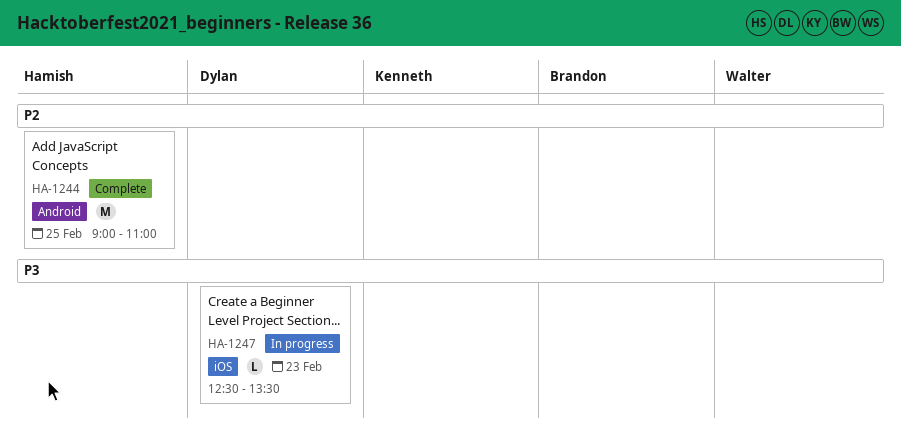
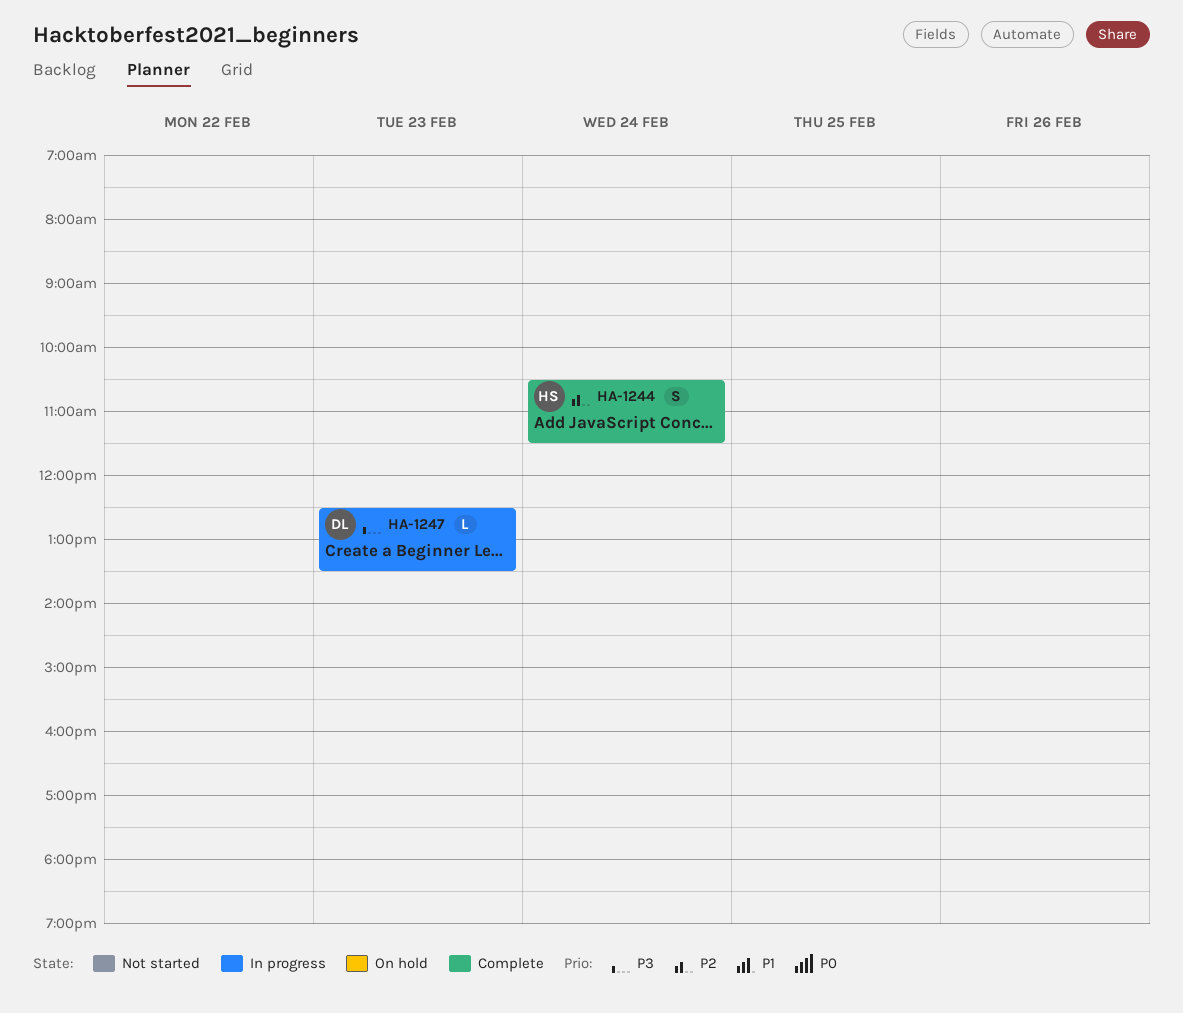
HA-1244, estimate: M -> S
HA-1244, day: Feb 25 -> Feb 24
HA-1244, begins: 09:00 -> 10:30
HA-1244, ends: 11:00 -> 11:30

